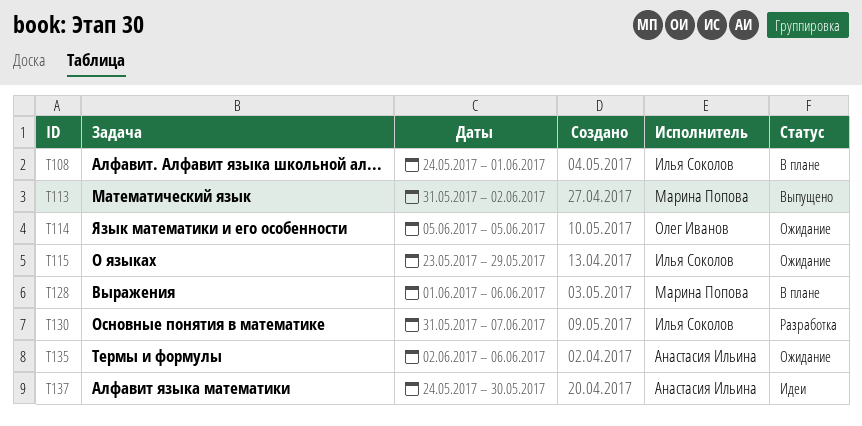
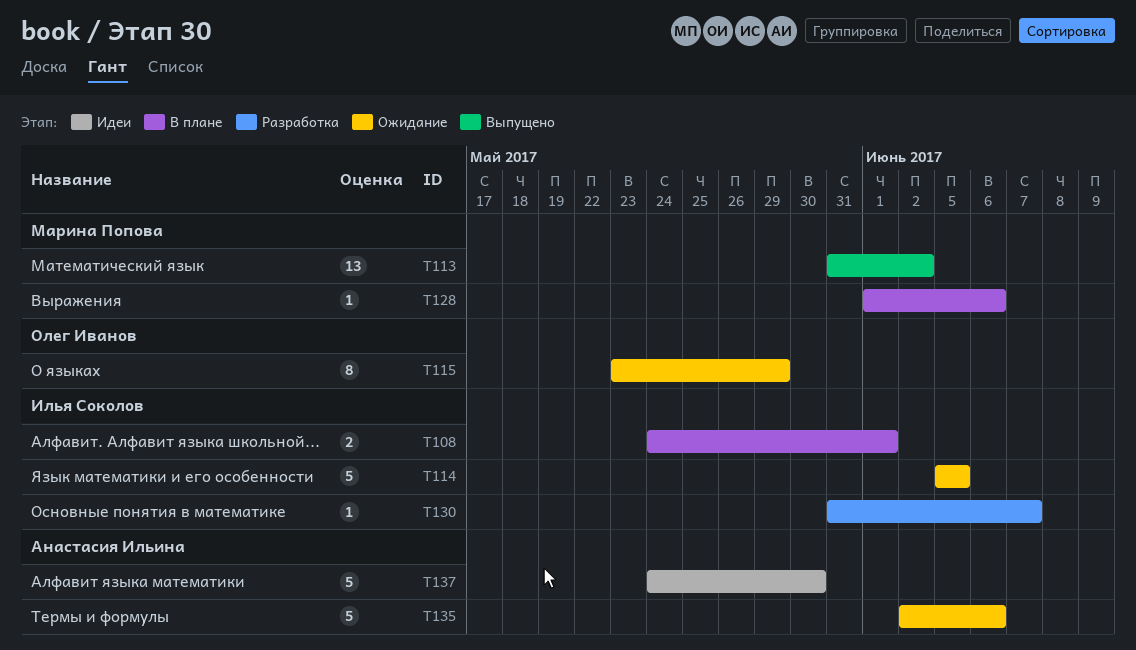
T114, owner: Олег Иванов -> Илья Соколов
T115, owner: Илья Соколов -> Олег Иванов

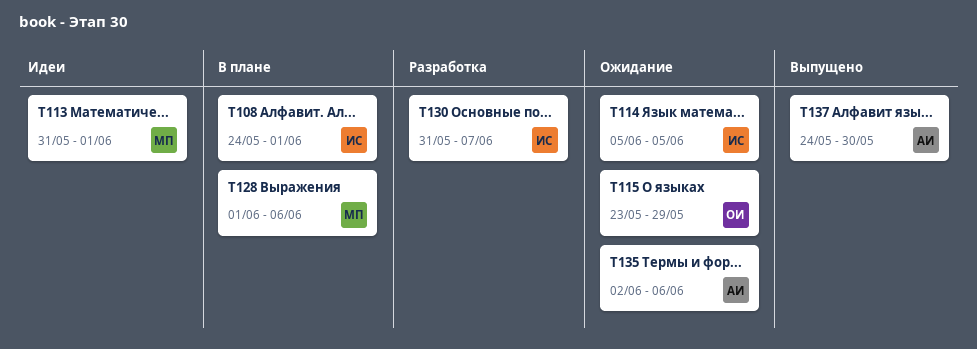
T113, status: Выпущено -> Идеи
T113, due: Jun 2 -> Jun 1
T137, status: Идеи -> Выпущено

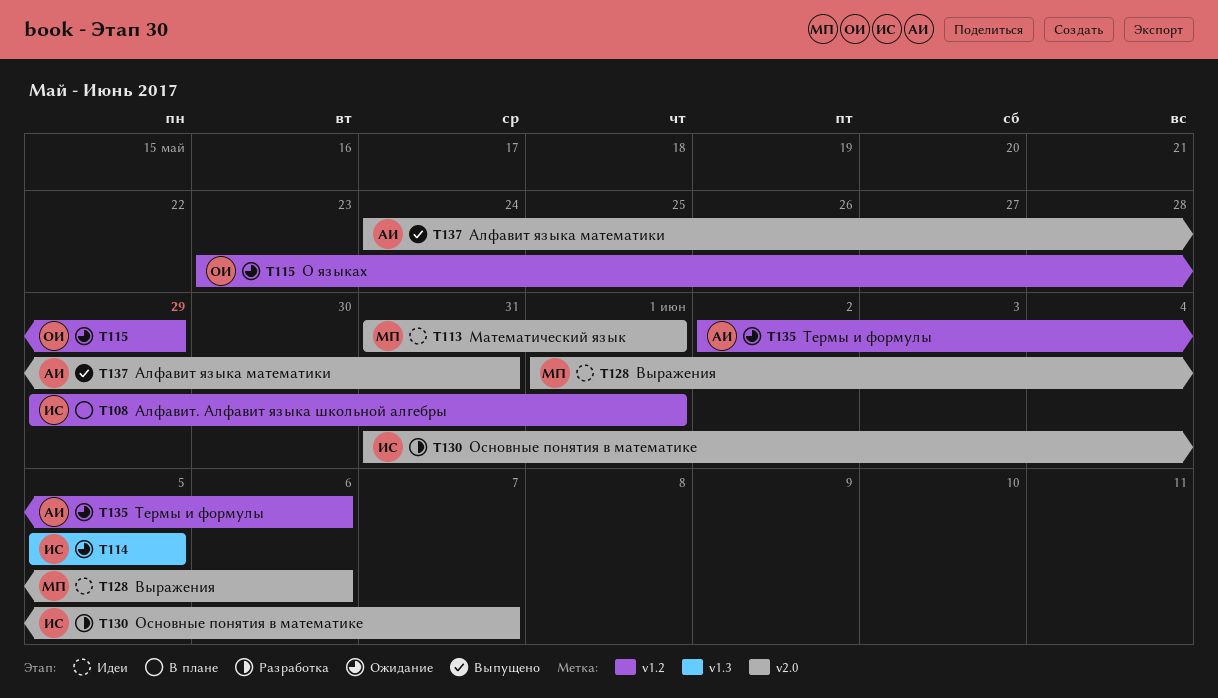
T108, start: May 24 -> May 29
T128, status: В плане -> Идеи
T137, due: May 30 -> May 31

